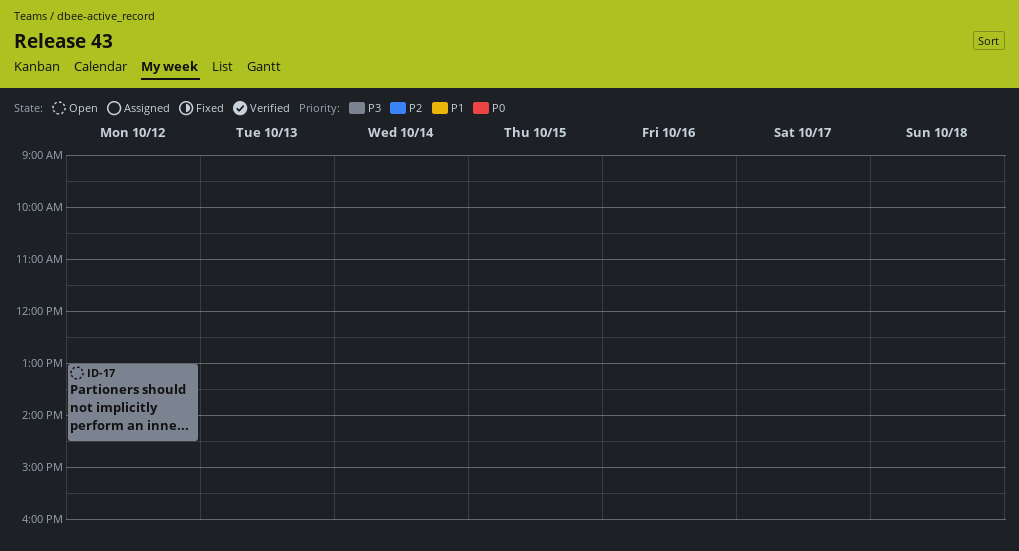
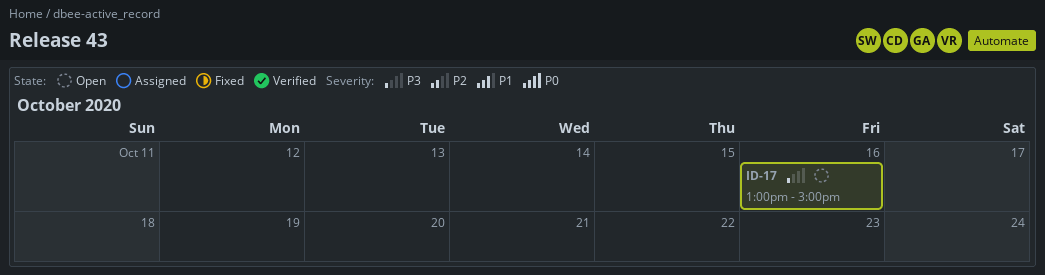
ID-17, day: Oct 12 -> Oct 16
ID-17, ends: 14:30 -> 15:00

